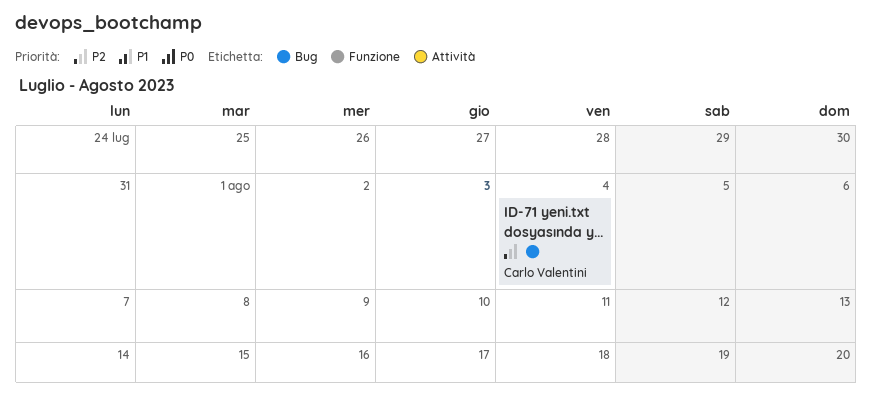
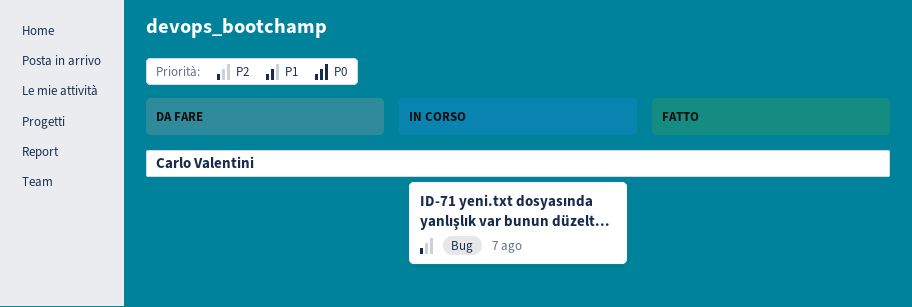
ID-71, due: Aug 4 -> Aug 7

